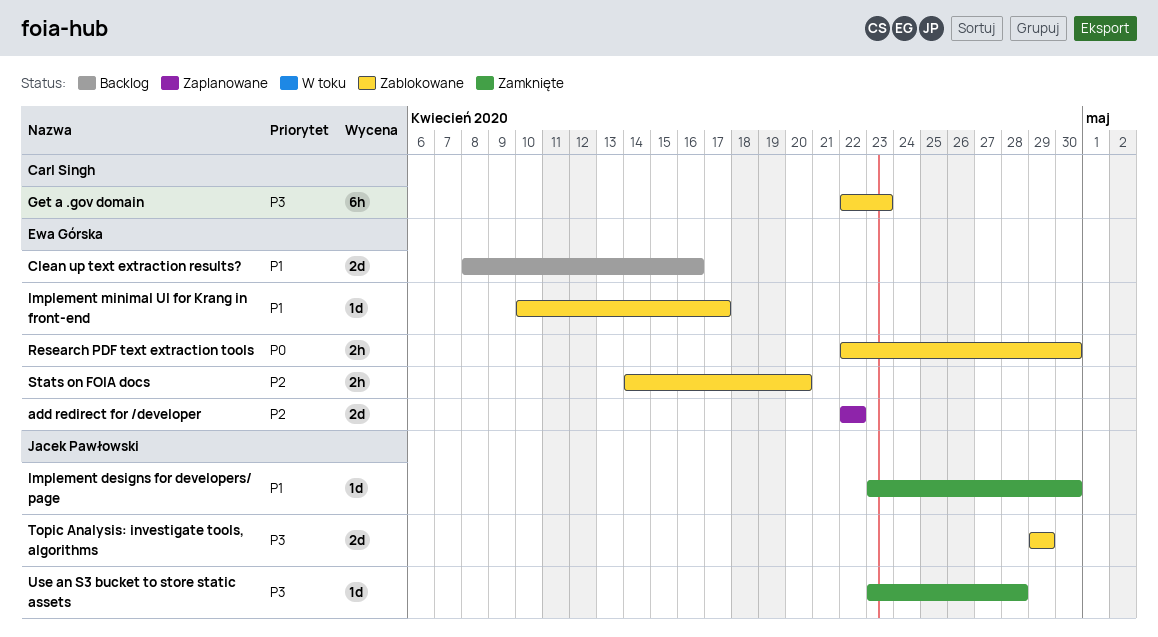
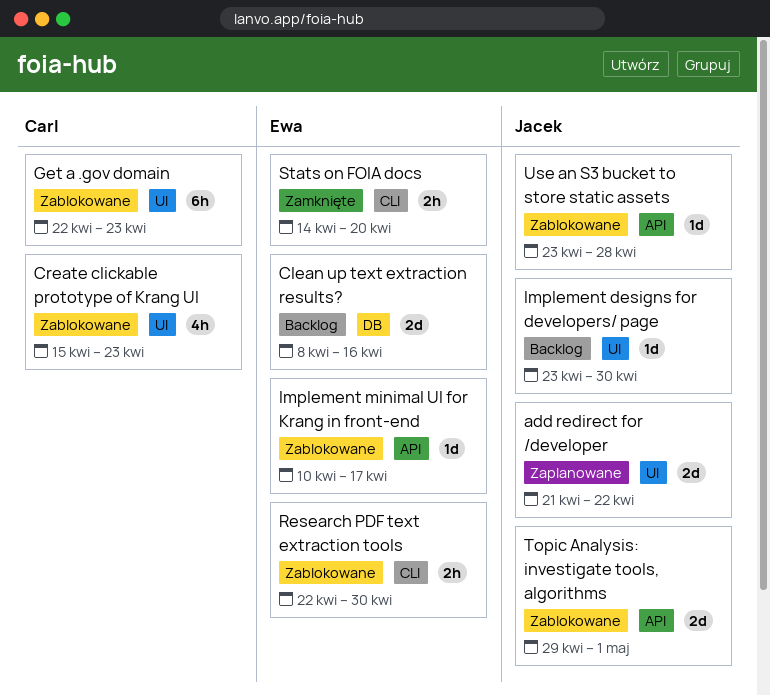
add redirect for /developer, owner: Ewa Górska -> Jacek Pawłowski
add redirect for /developer, start: Apr 22 -> Apr 21
Create clickable prototype of Krang UI: none -> present
Implement designs for developers/ page, status: Zamknięte -> Backlog
Stats on FOIA docs, status: Zablokowane -> Zamknięte
Topic Analysis: investigate tools, algorithms, due: Apr 29 -> May 1
Use an S3 bucket to store static assets, status: Zamknięte -> Zablokowane

